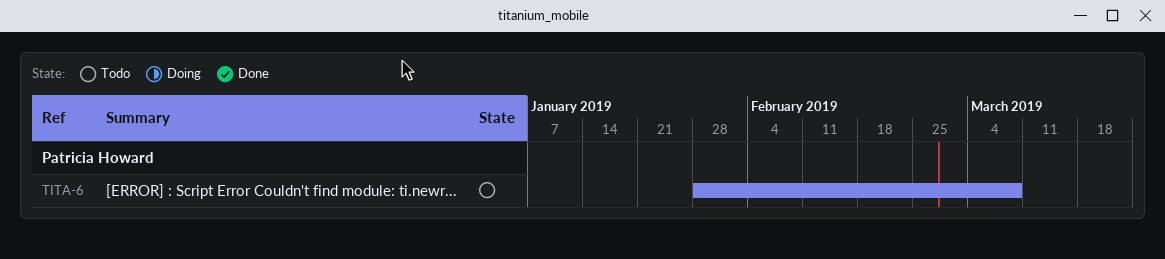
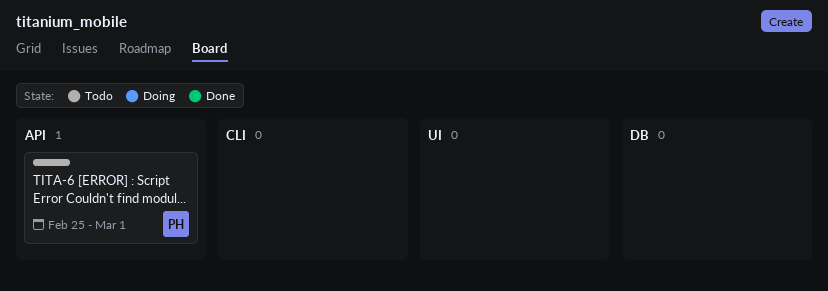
TITA-6, start: Jan 28 -> Feb 25
TITA-6, due: Mar 8 -> Mar 1

